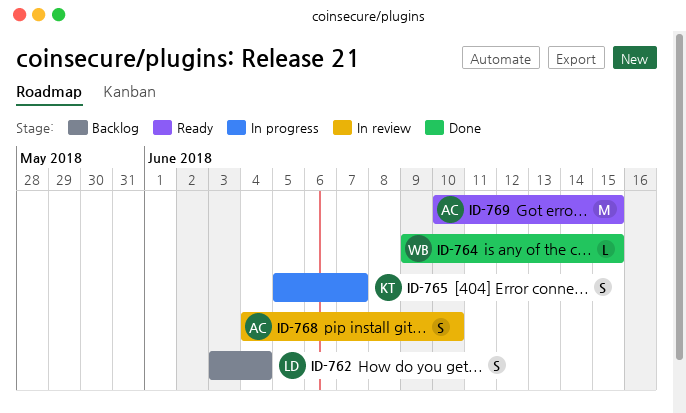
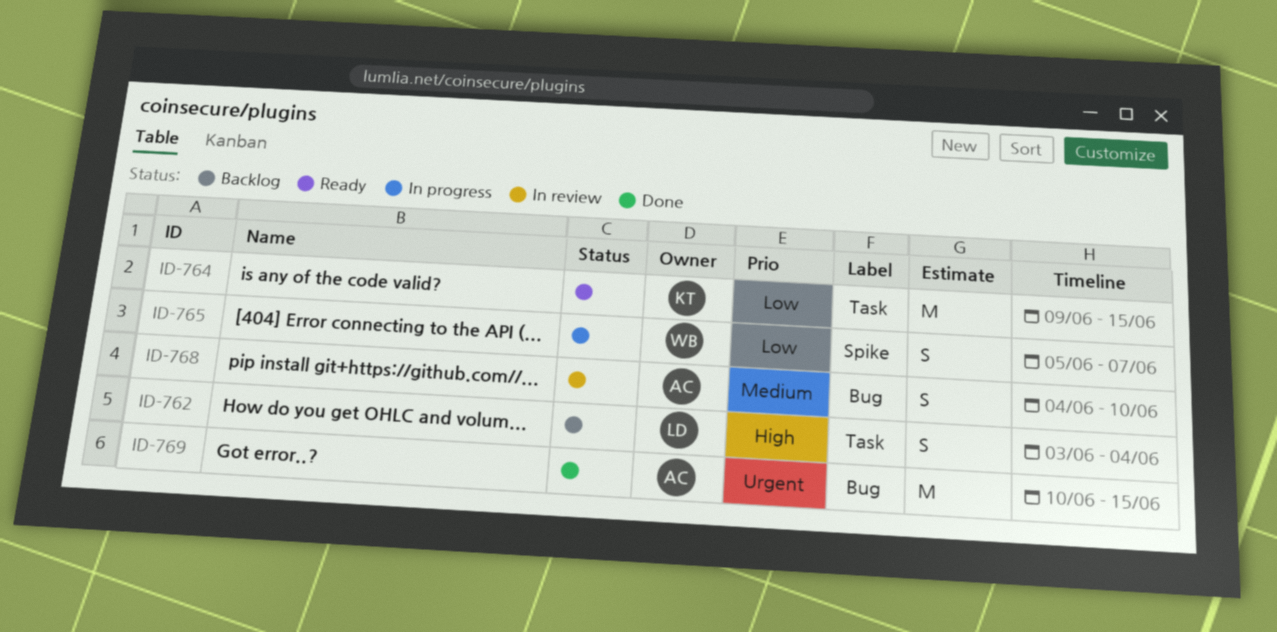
ID-764, status: Done -> Ready
ID-764, owner: WB -> KT
ID-764, estimate: L -> M
ID-765, owner: KT -> WB
ID-769, status: Ready -> Done

